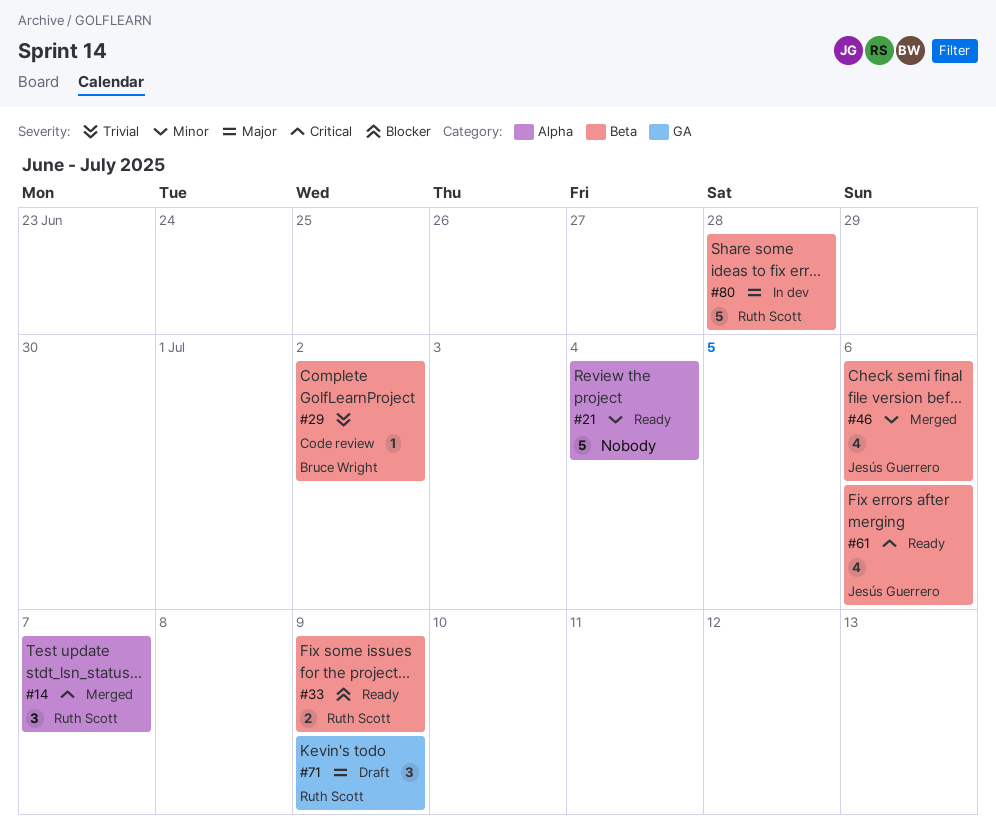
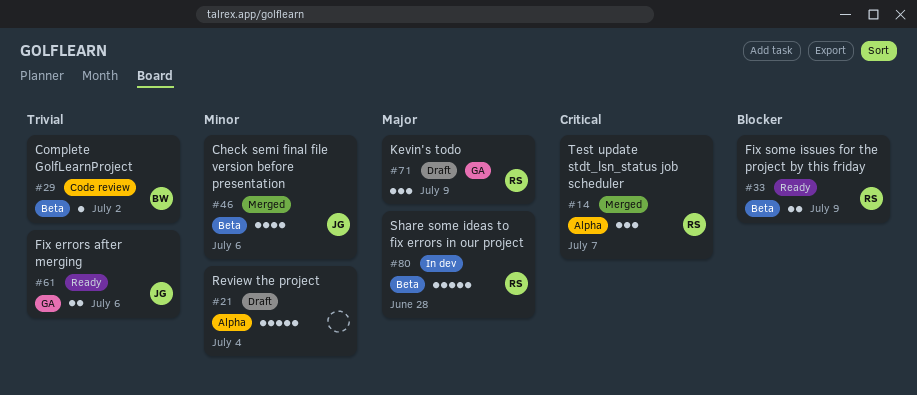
#21, status: Ready -> Draft
#61, priority: Critical -> Trivial
#61, label: Beta -> GA
#61, estimate: 4 -> 2

